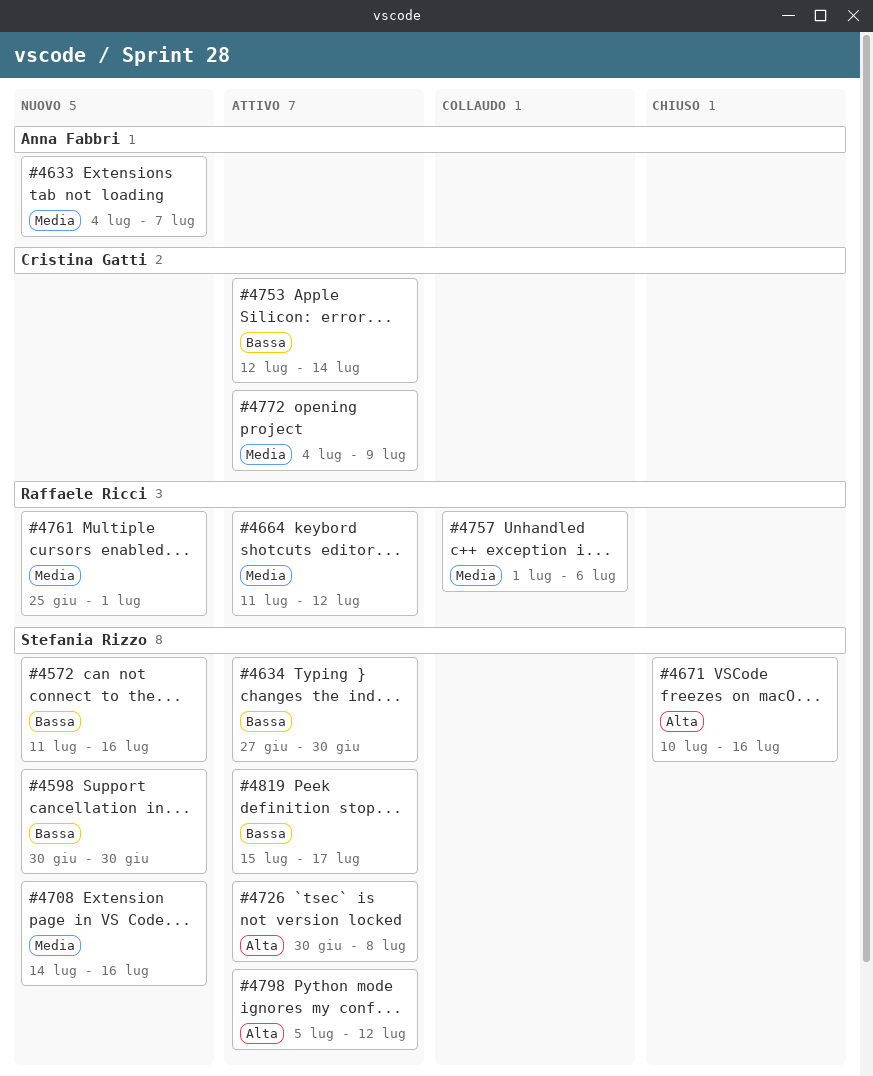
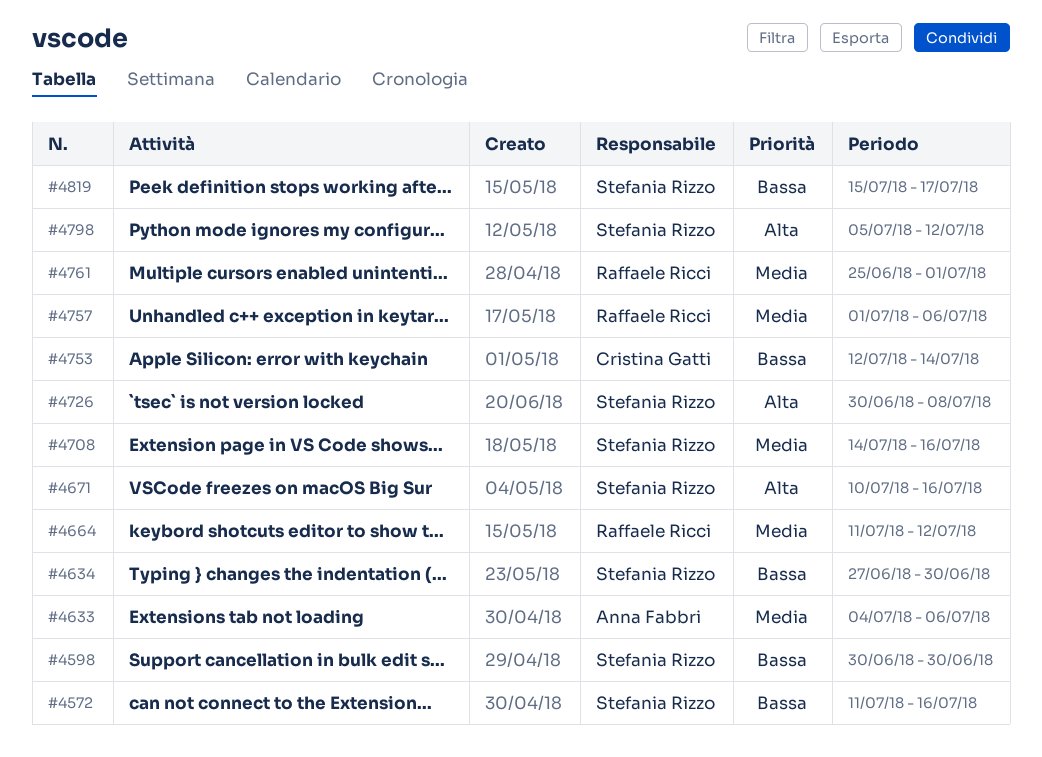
#4633, due: Jul 7 -> Jul 6
#4772: present -> none

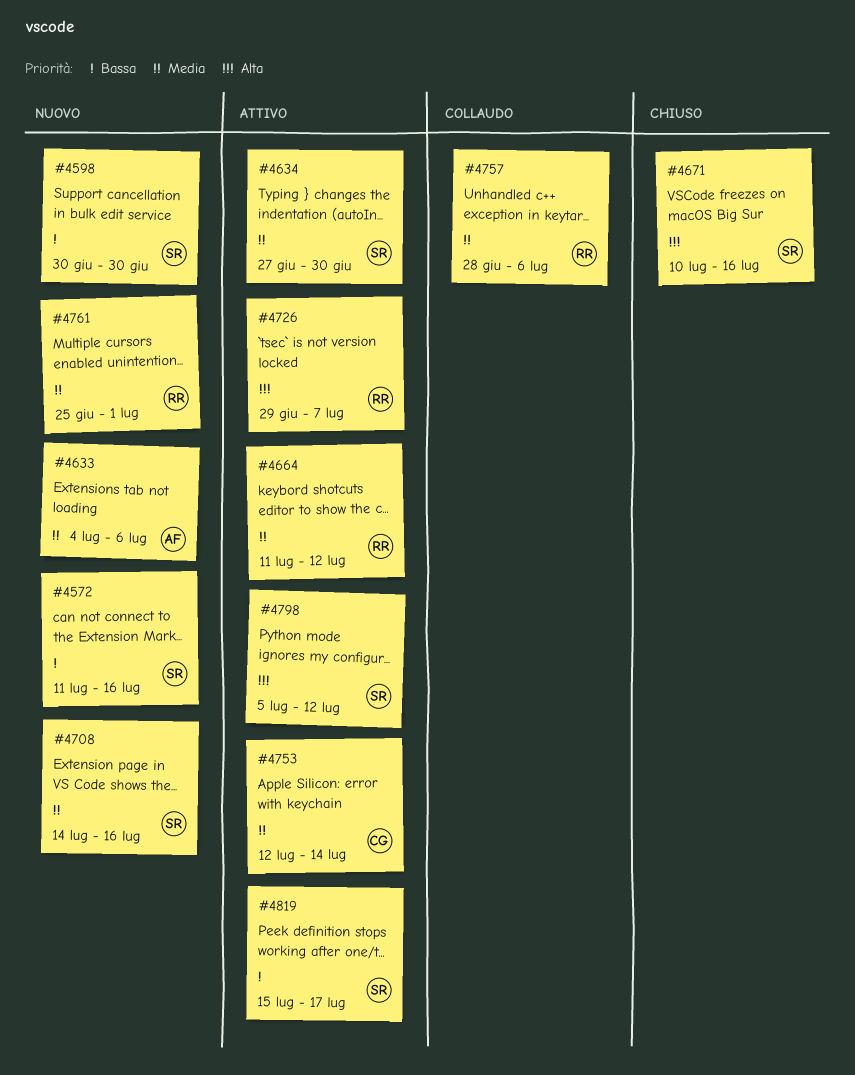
#4634, priority: Bassa -> Media
#4726, owner: Stefania Rizzo -> Raffaele Ricci
#4726, start: Jun 30 -> Jun 29
#4726, due: Jul 8 -> Jul 7
#4753, priority: Bassa -> Media
#4757, start: Jul 1 -> Jun 28

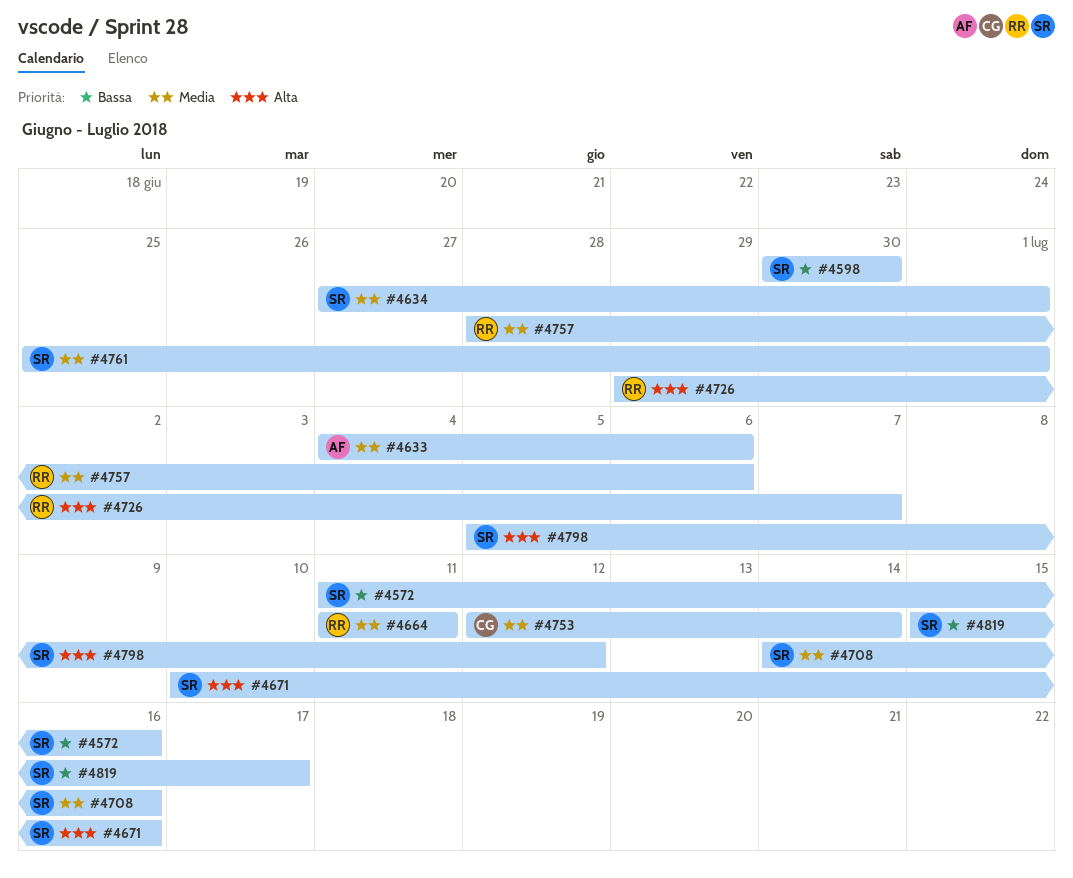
#4634, due: Jun 30 -> Jul 1
#4664, due: Jul 12 -> Jul 11
#4761, owner: RR -> SR

